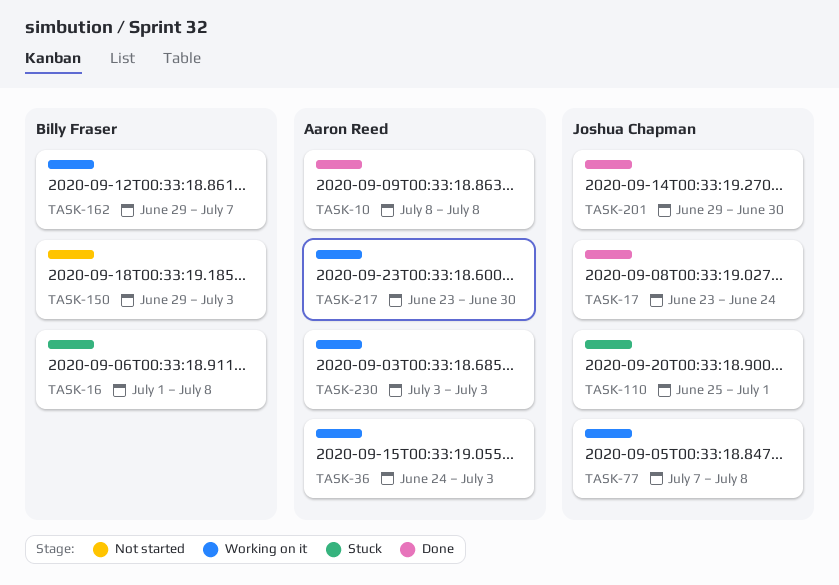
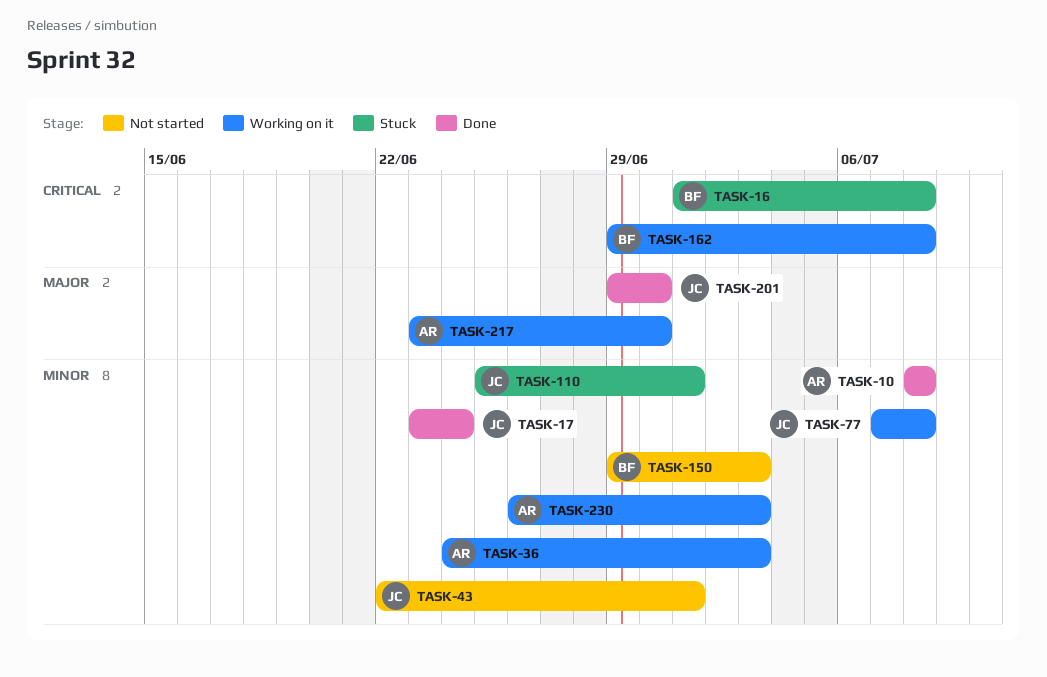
TASK-43: none -> present
TASK-162, due: Jul 7 -> Jul 8
TASK-230, start: Jul 3 -> Jun 26

